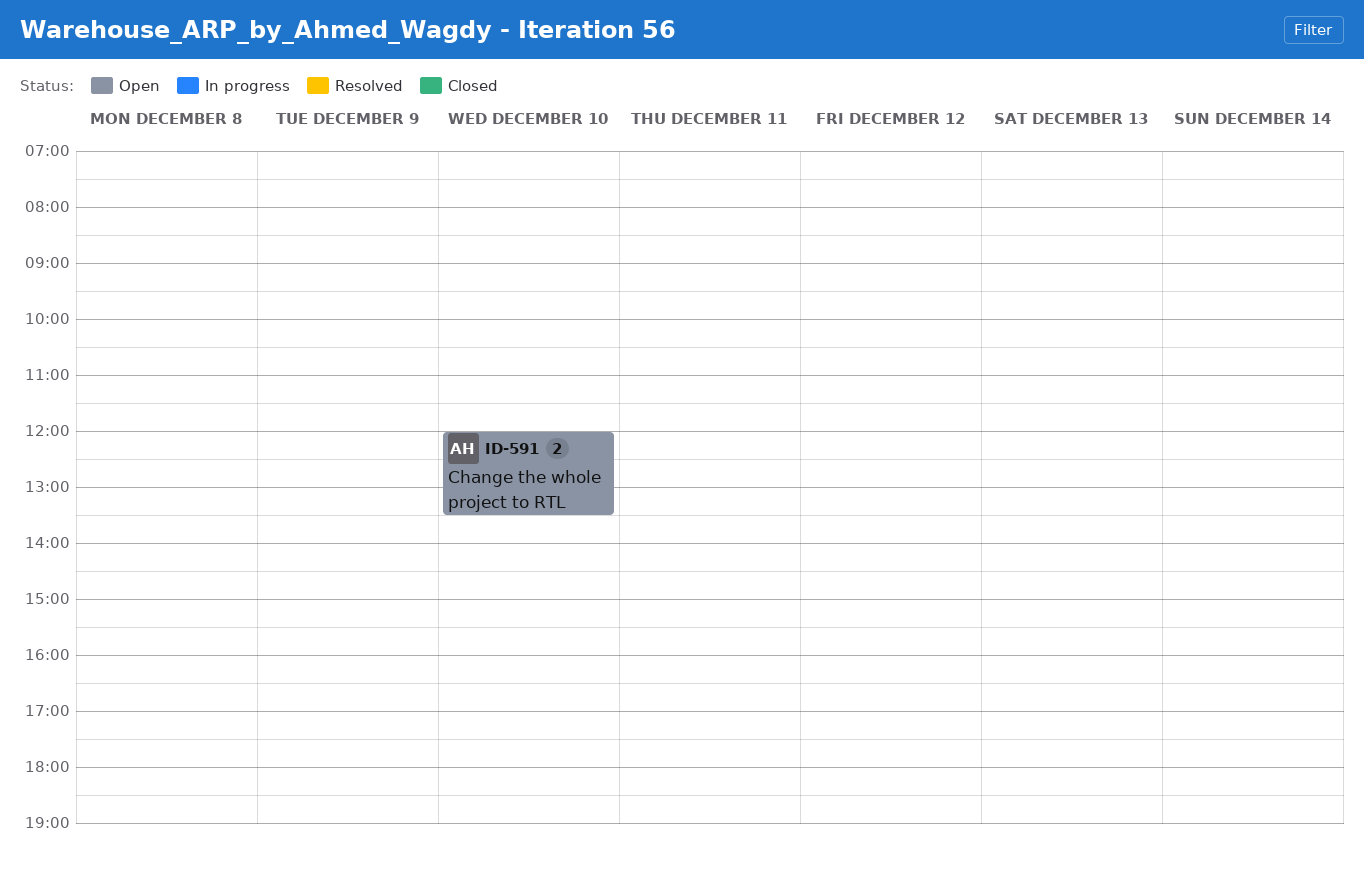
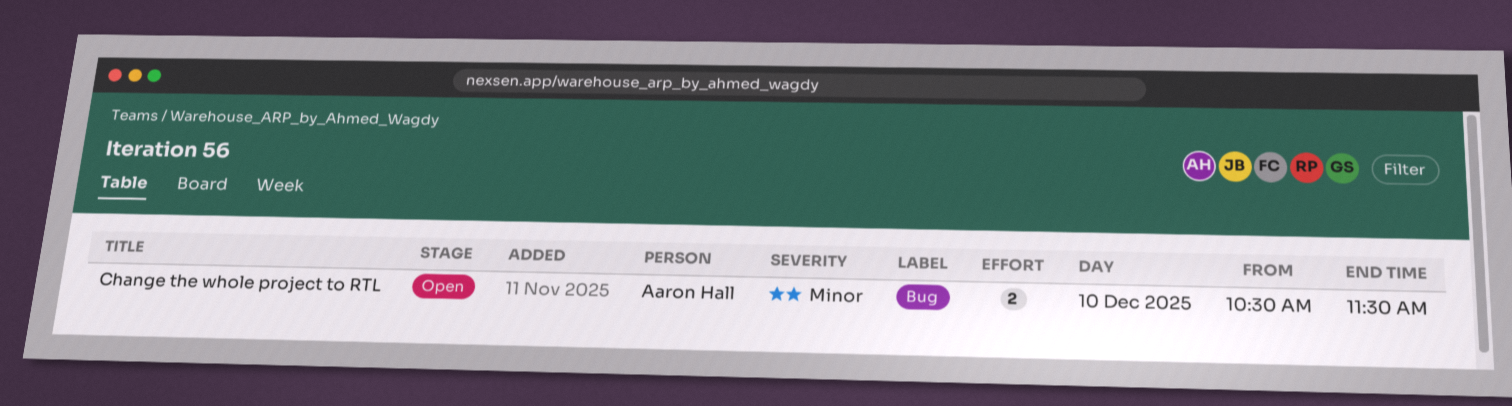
Change the whole project to RTL, begins: 12:00 -> 10:30
Change the whole project to RTL, ends: 13:30 -> 11:30

